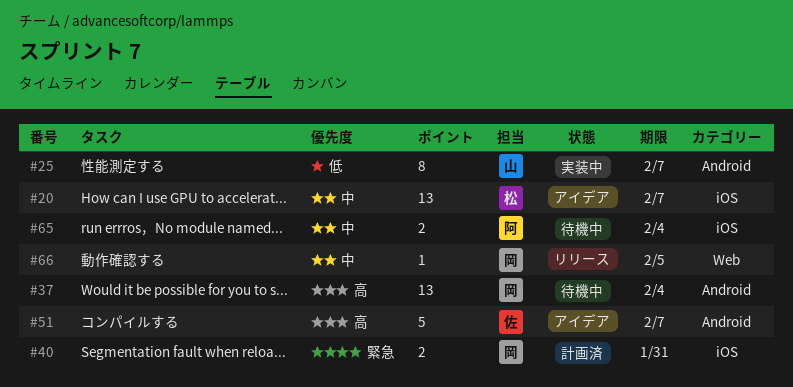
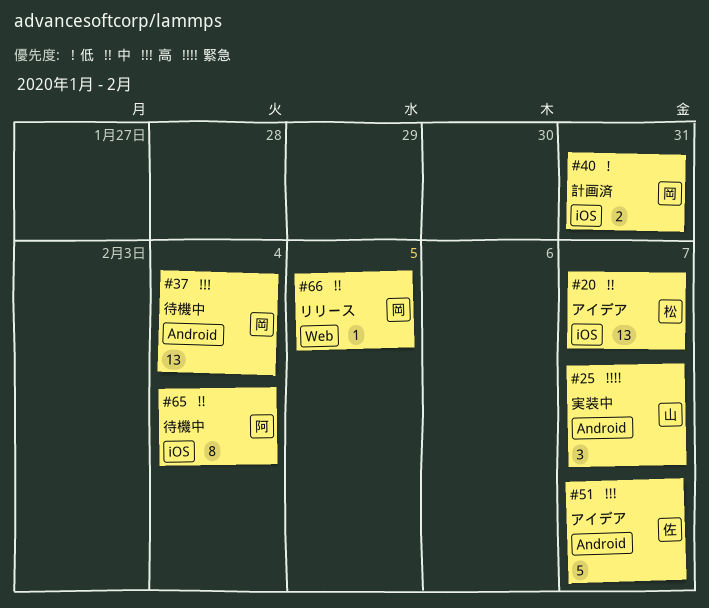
#25, priority: 低 -> 緊急
#25, estimate: 8 -> 3
#40, priority: 緊急 -> 低
#65, estimate: 2 -> 8

